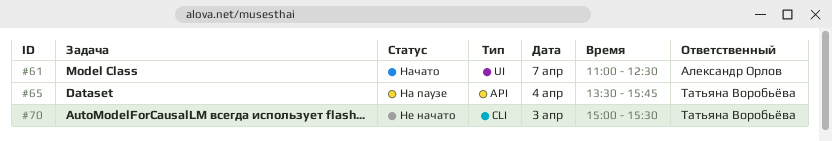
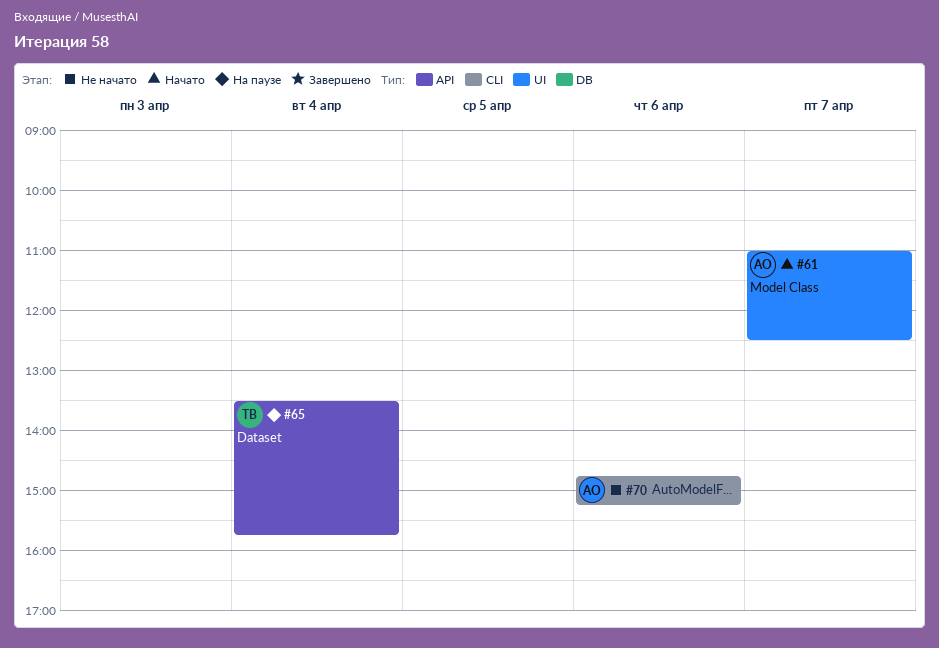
#70, owner: Татьяна Воробьёва -> Александр Орлов
#70, day: Apr 3 -> Apr 6
#70, begins: 15:00 -> 14:45
#70, ends: 15:30 -> 15:15

